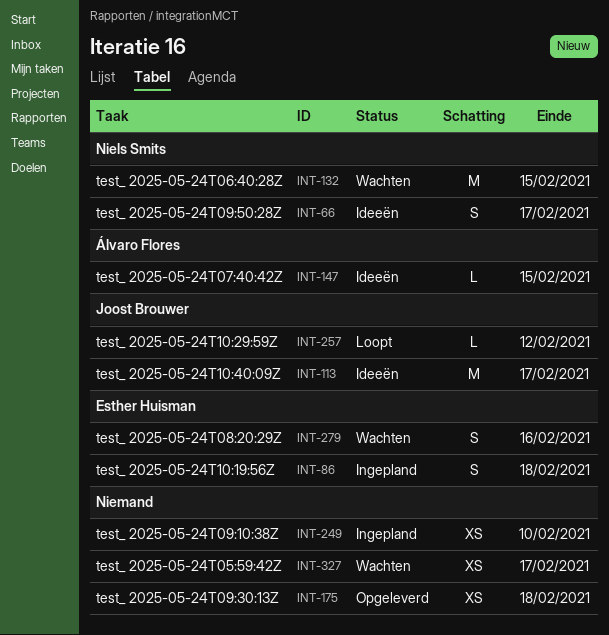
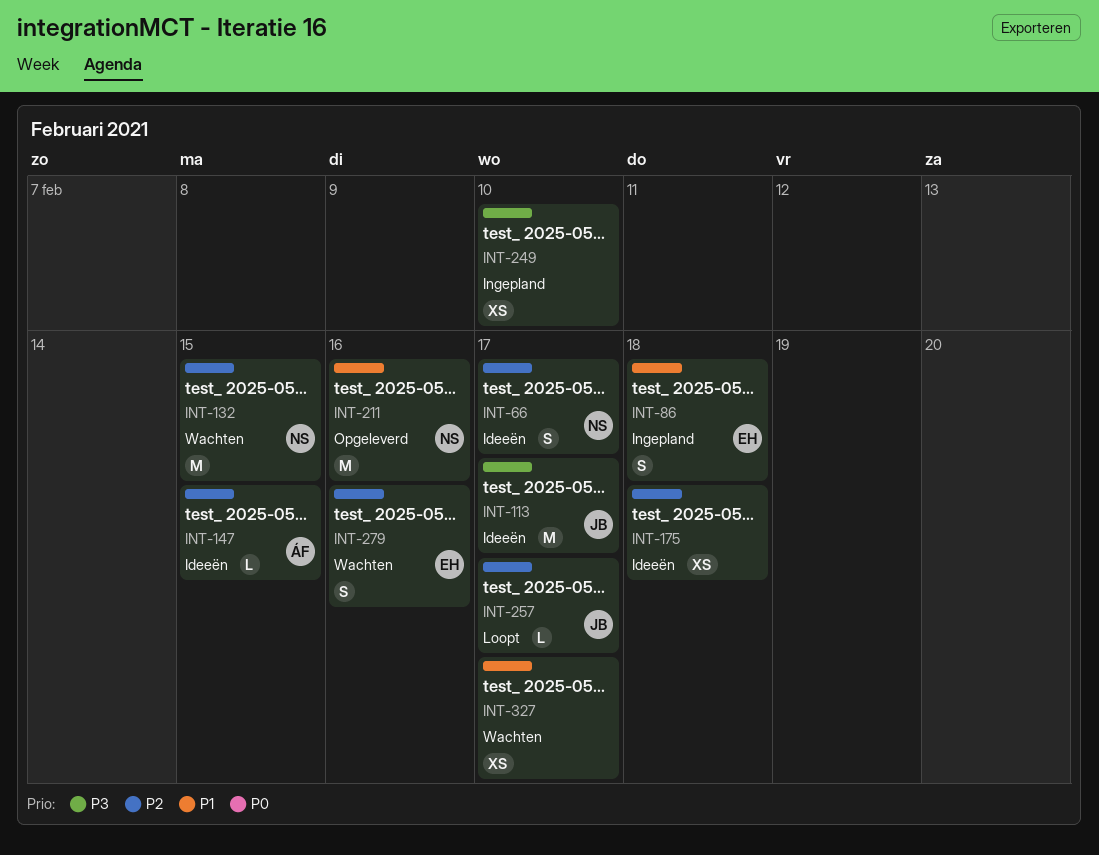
INT-175, status: Opgeleverd -> Ideeën
INT-211: none -> present
INT-257, due: Feb 12 -> Feb 17

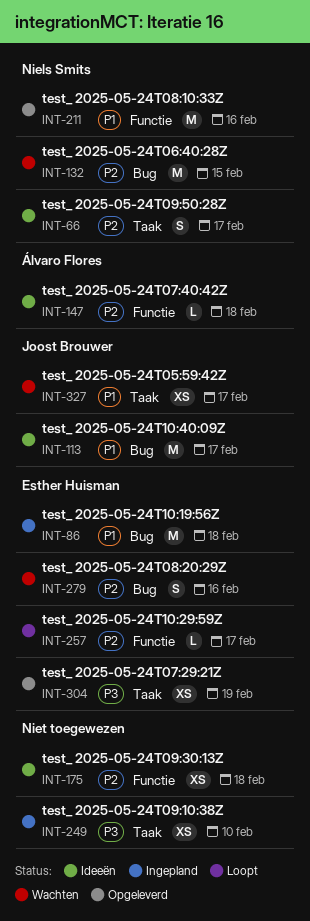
INT-86, estimate: S -> M
INT-113, priority: P3 -> P1
INT-147, due: Feb 15 -> Feb 18
INT-257, owner: Joost Brouwer -> Esther Huisman
INT-304: none -> present
INT-327, owner: none -> Joost Brouwer

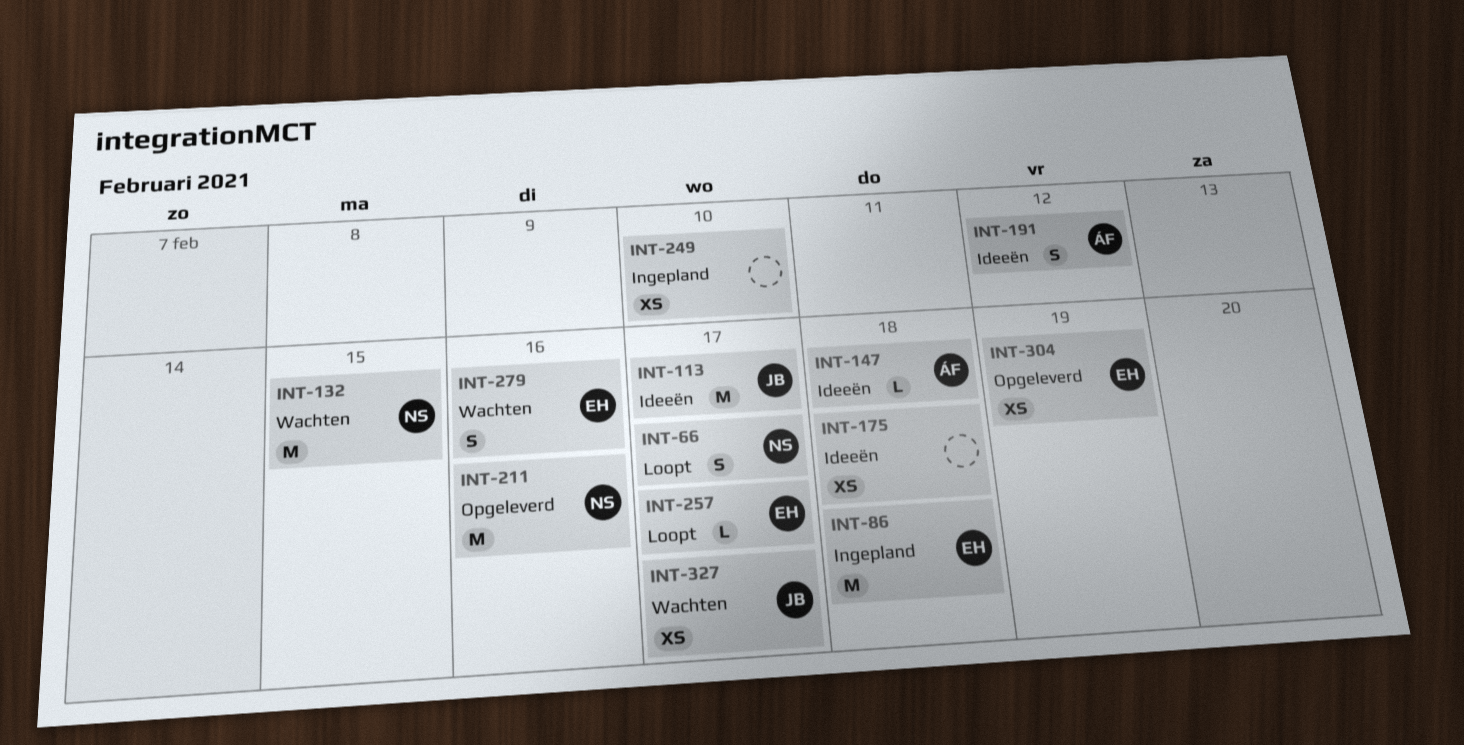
INT-66, status: Ideeën -> Loopt
INT-191: none -> present

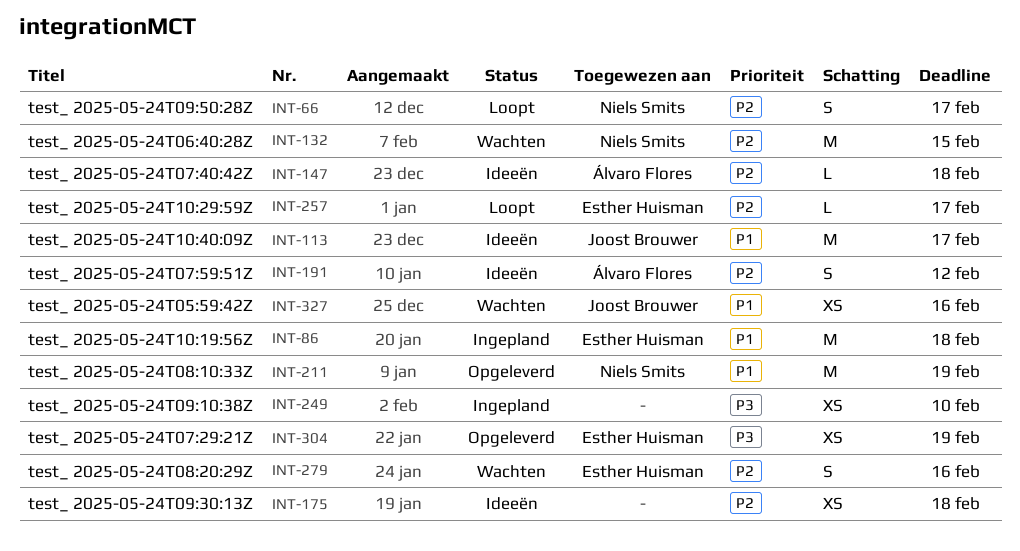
INT-211, due: Feb 16 -> Feb 19
INT-327, due: Feb 17 -> Feb 16

